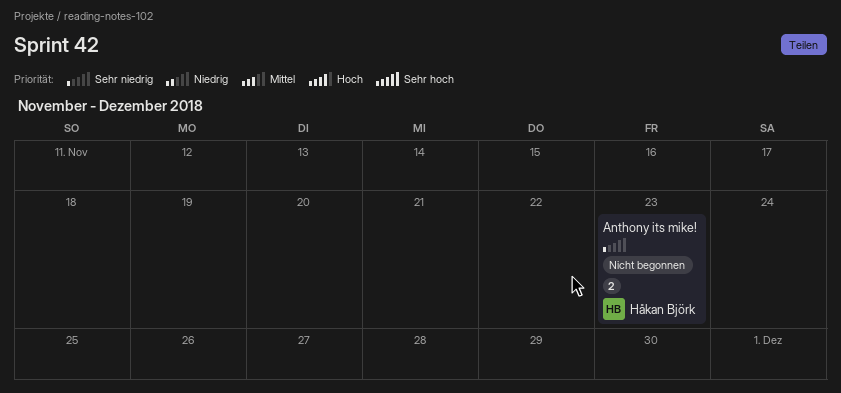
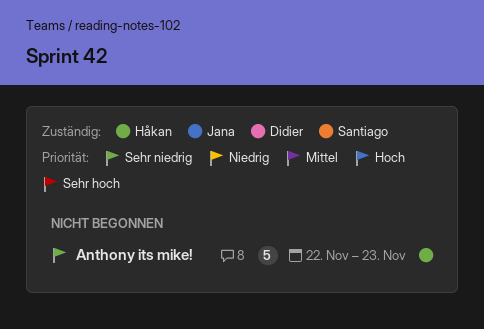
Anthony its mike!, estimate: 2 -> 5

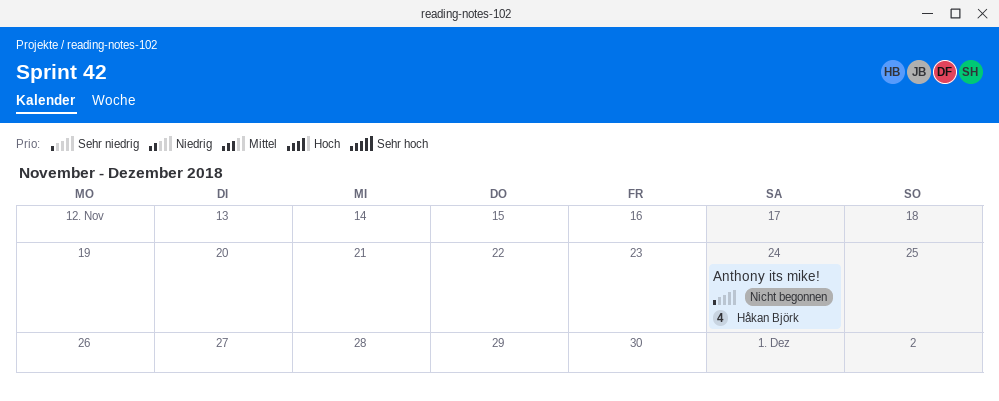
Anthony its mike!, estimate: 5 -> 4
Anthony its mike!, due: Nov 23 -> Nov 24

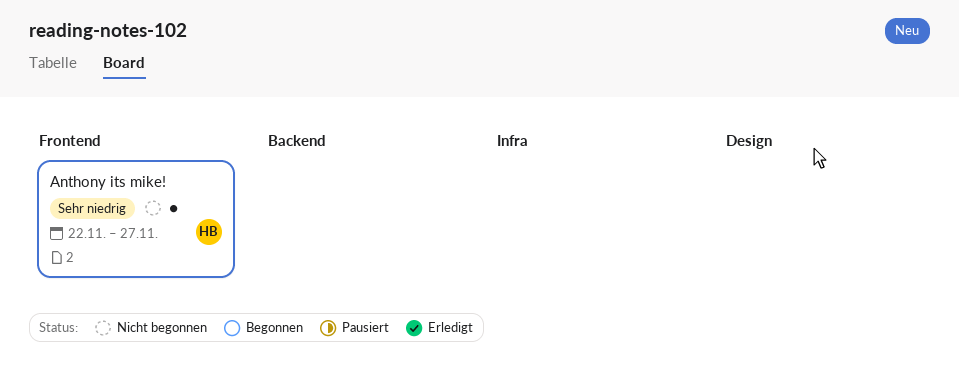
Anthony its mike!, estimate: 4 -> 1
Anthony its mike!, due: Nov 24 -> Nov 27

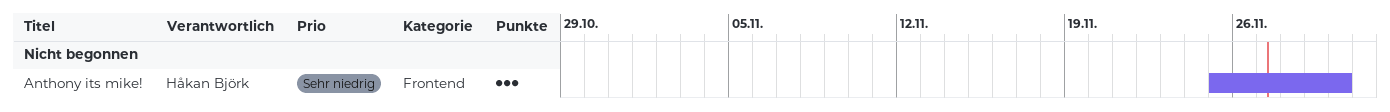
Anthony its mike!, estimate: 1 -> 3
Anthony its mike!, start: Nov 22 -> Nov 25
Anthony its mike!, due: Nov 27 -> Nov 30

